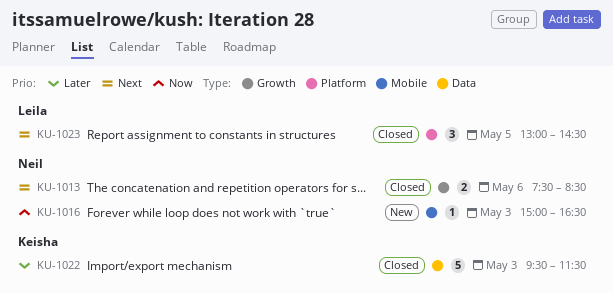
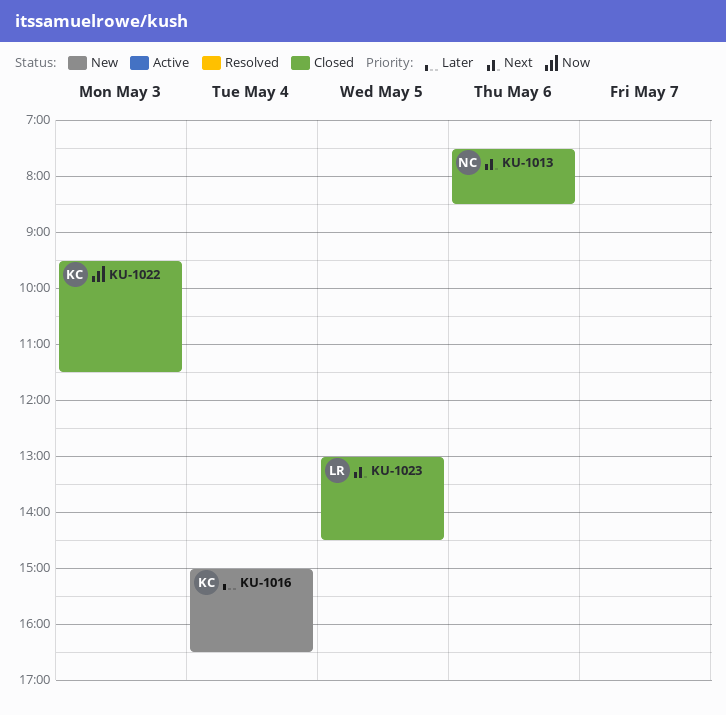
KU-1016, owner: Neil -> Keisha
KU-1016, priority: Now -> Later
KU-1016, day: May 3 -> May 4
KU-1022, priority: Later -> Now

